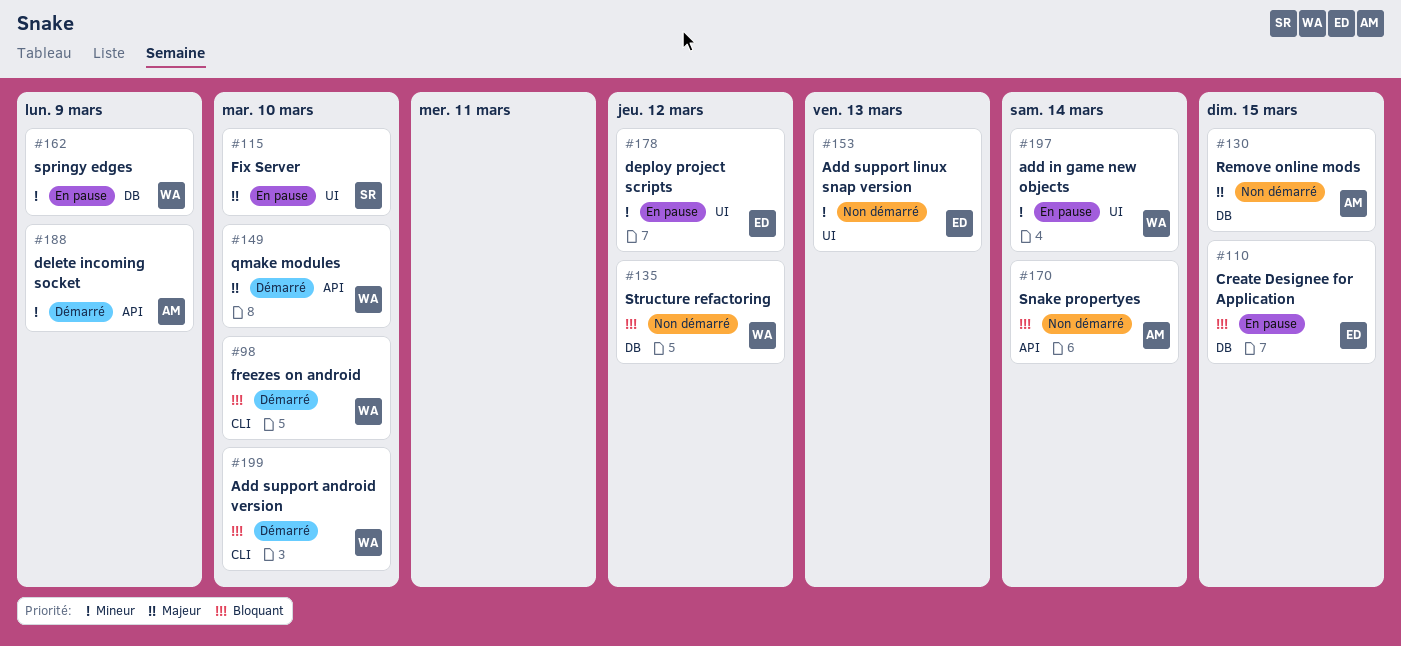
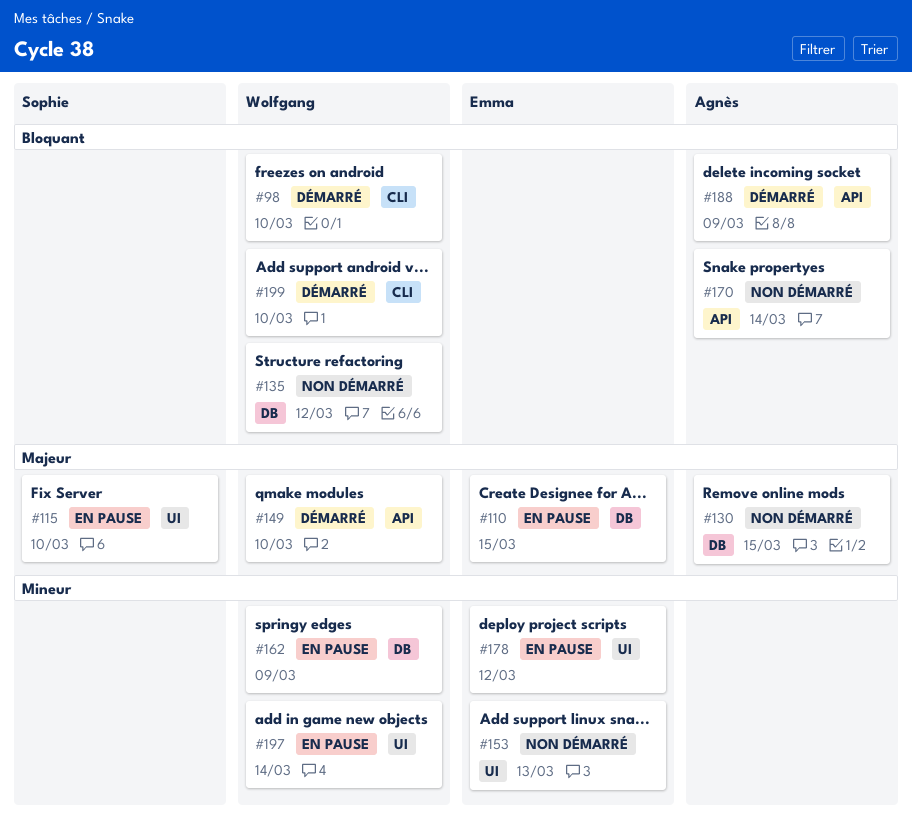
#110, priority: Bloquant -> Majeur
#188, priority: Mineur -> Bloquant

